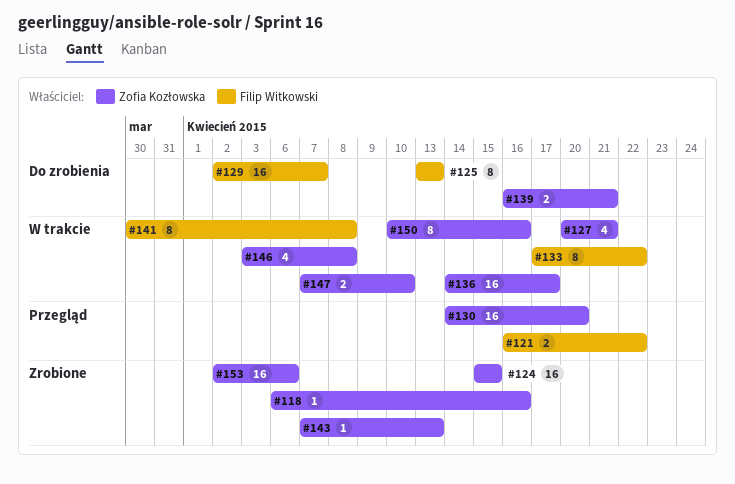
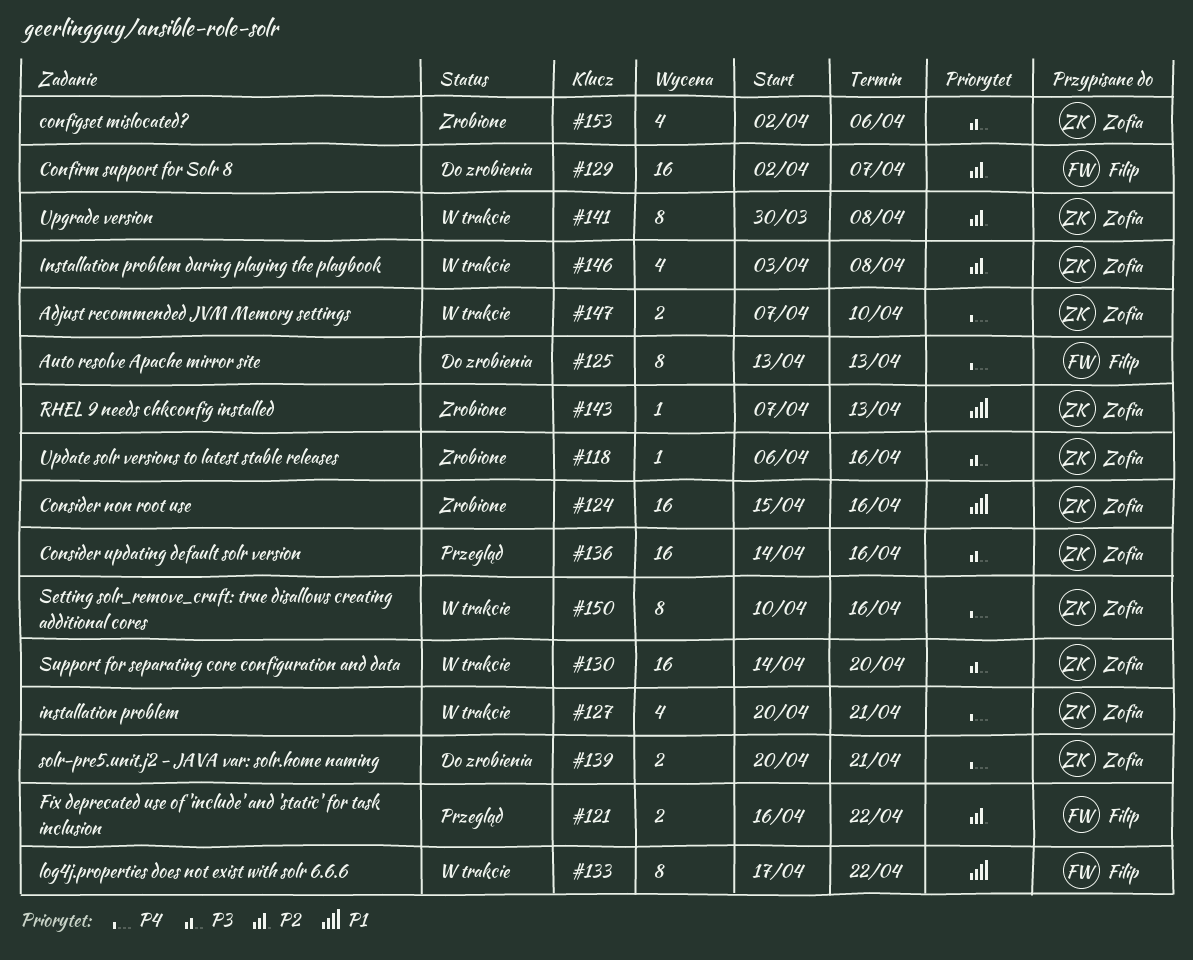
#124, due: Apr 15 -> Apr 16
#130, status: Przegląd -> W trakcie
#136, status: W trakcie -> Przegląd
#136, due: Apr 17 -> Apr 16
#139, start: Apr 16 -> Apr 20
#141, owner: Filip Witkowski -> Zofia Kozłowska
#153, estimate: 16 -> 4

